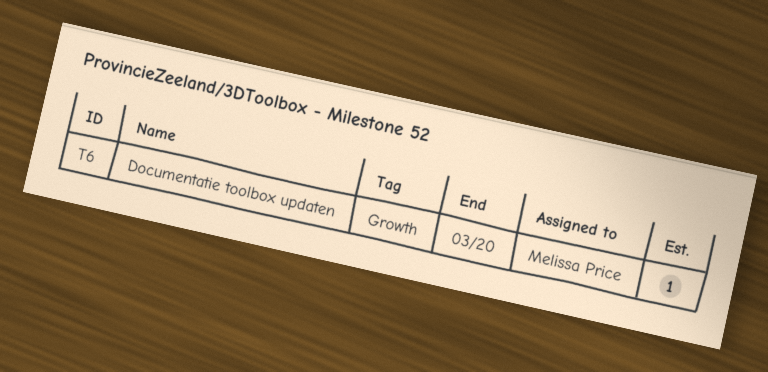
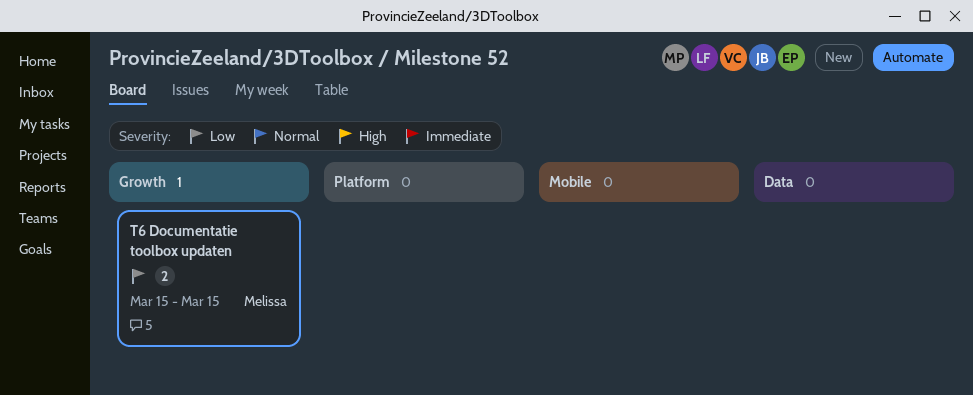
T6, estimate: 1 -> 2
T6, due: Mar 20 -> Mar 15

